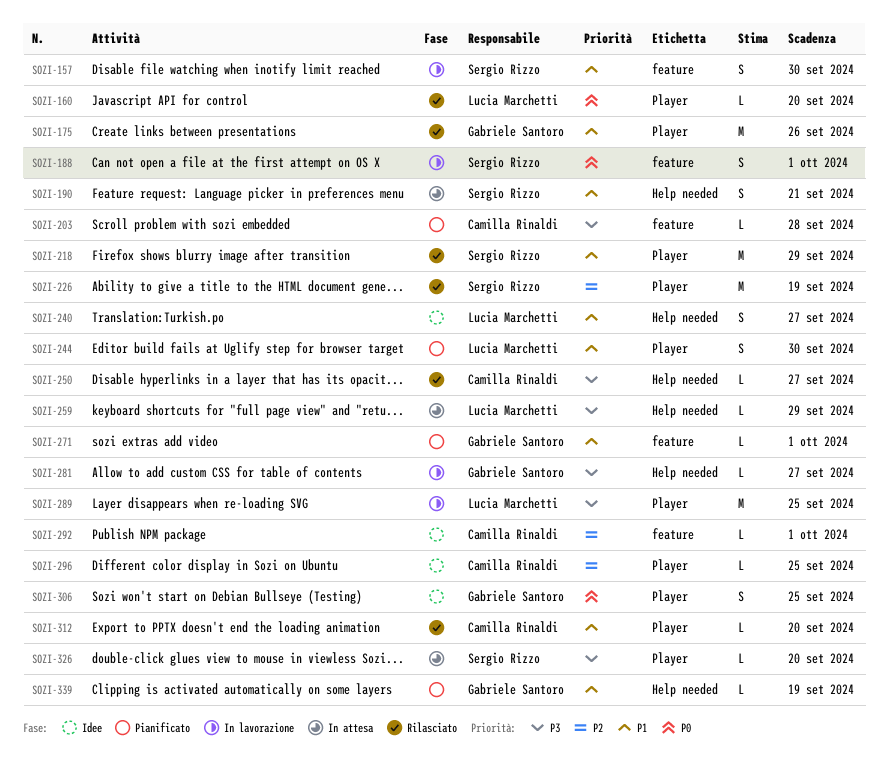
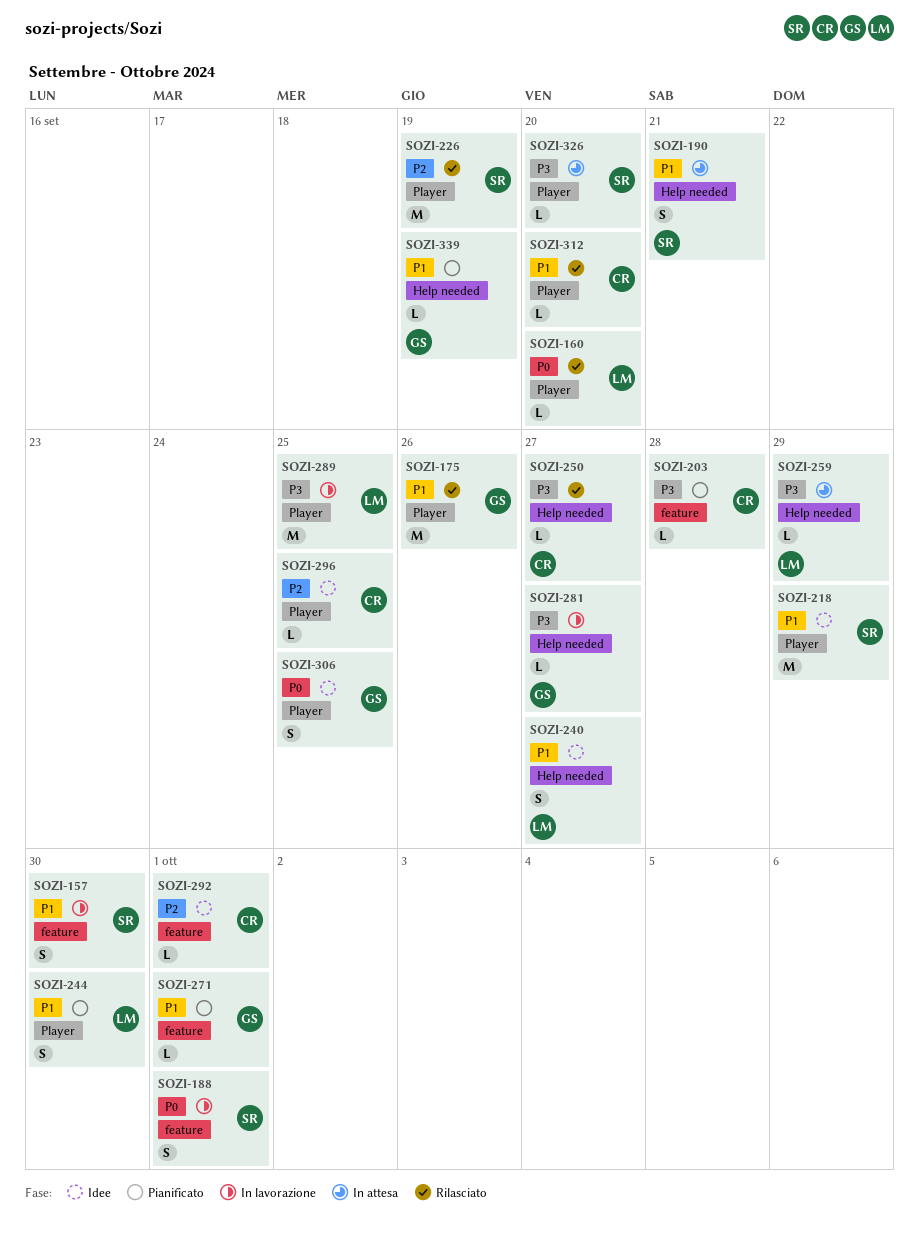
SOZI-218, status: Rilasciato -> Idee

